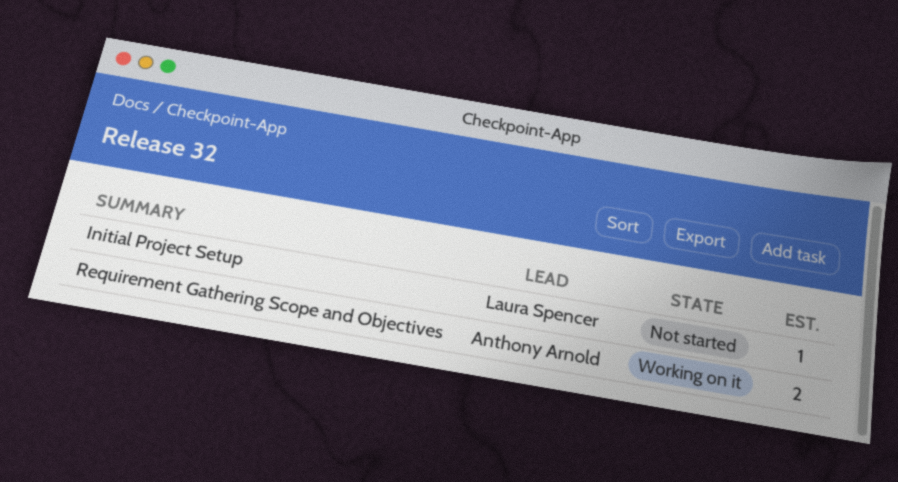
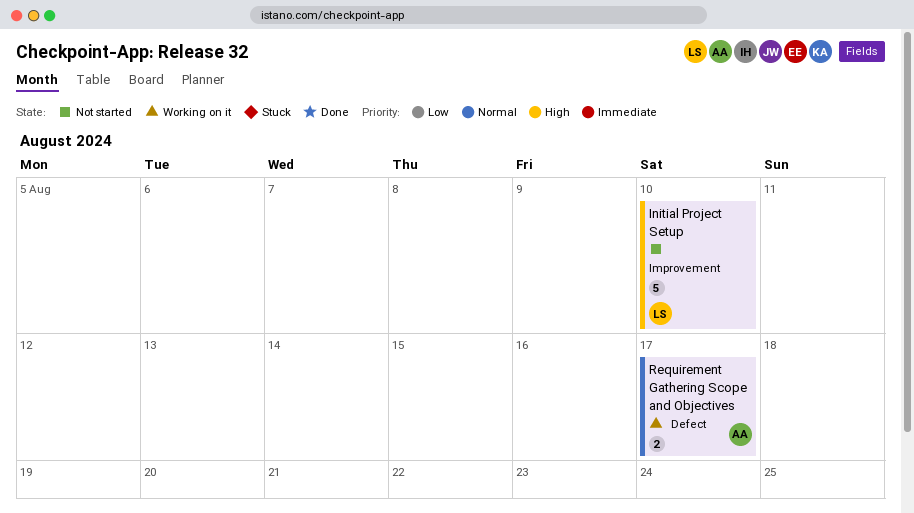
Initial Project Setup, estimate: 1 -> 5

